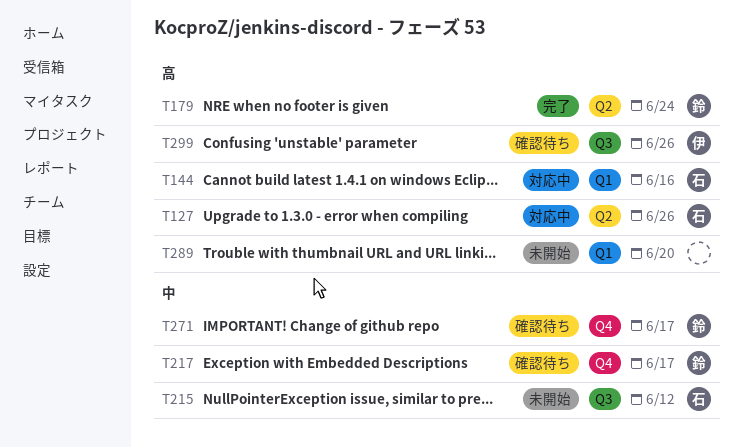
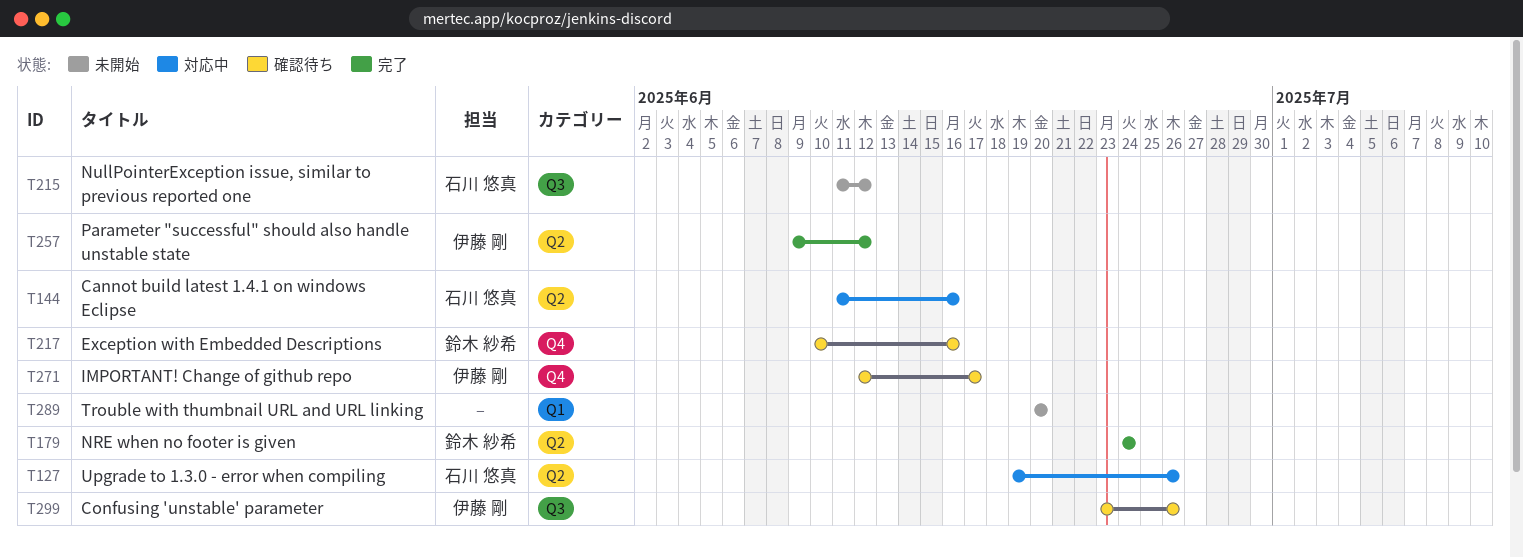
T144, label: Q1 -> Q2
T217, due: Jun 17 -> Jun 16
T257: none -> present
T271, owner: 鈴木 紗希 -> 伊藤 剛

